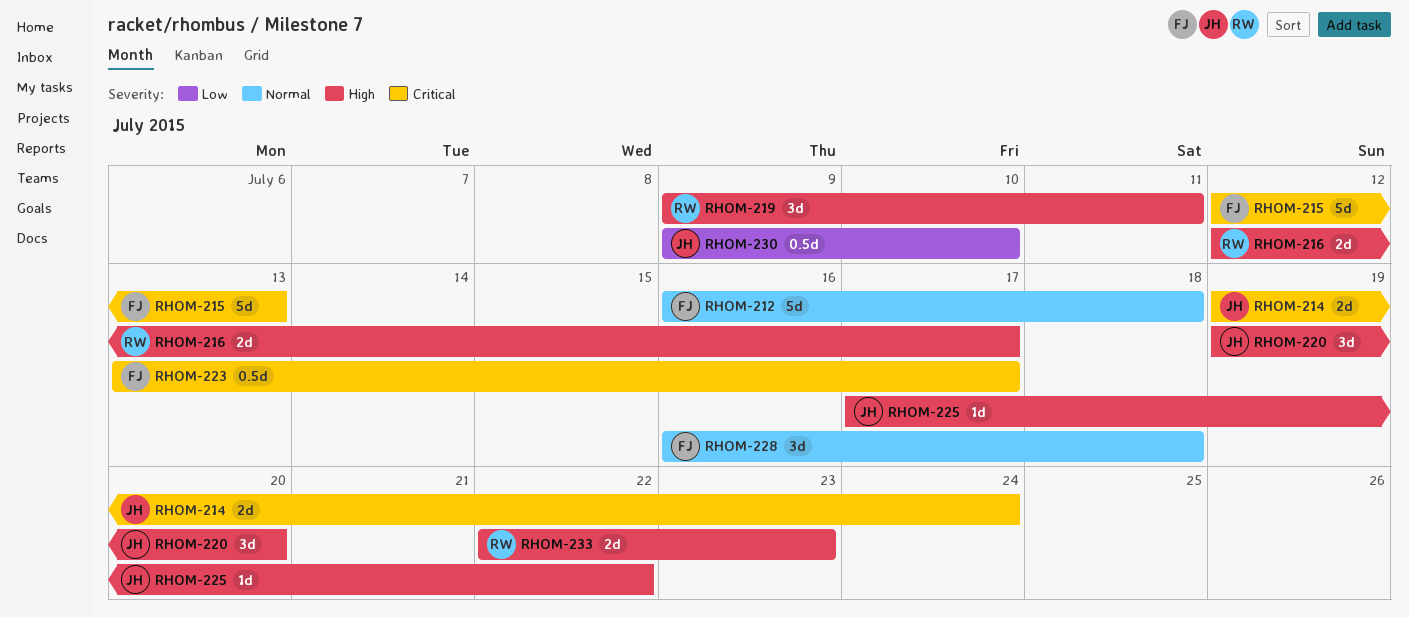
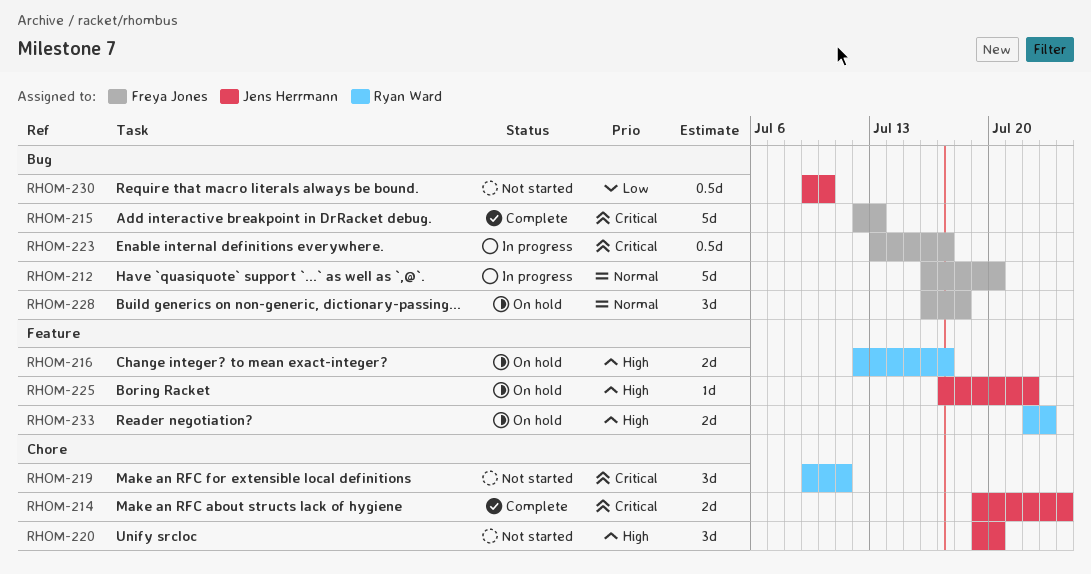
RHOM-212, due: Jul 18 -> Jul 20
RHOM-219, priority: High -> Critical

